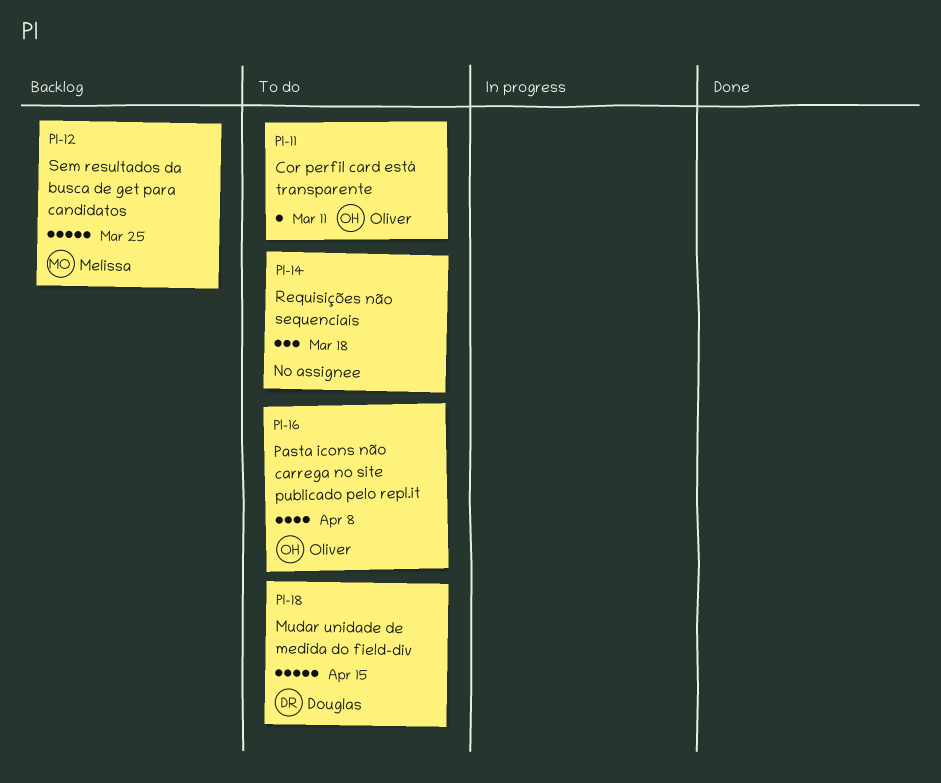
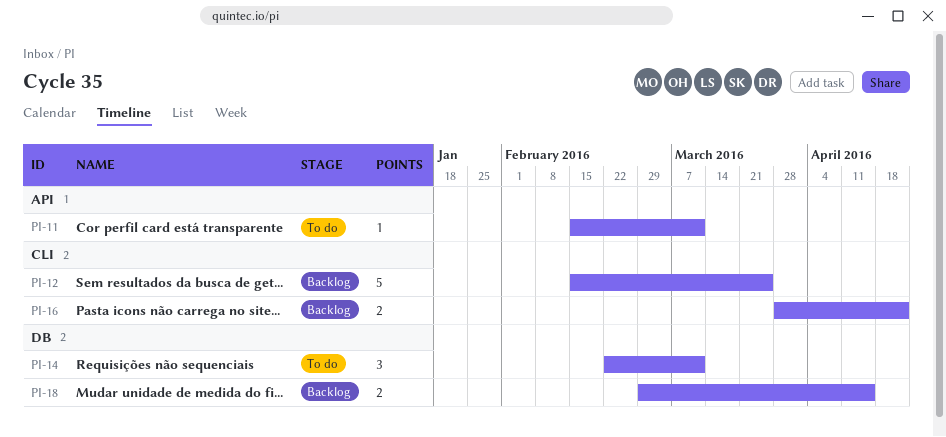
PI-14, due: Mar 18 -> Mar 11
PI-16, status: To do -> Backlog
PI-16, estimate: 4 -> 2
PI-16, due: Apr 8 -> Apr 22
PI-18, status: To do -> Backlog
PI-18, estimate: 5 -> 2

